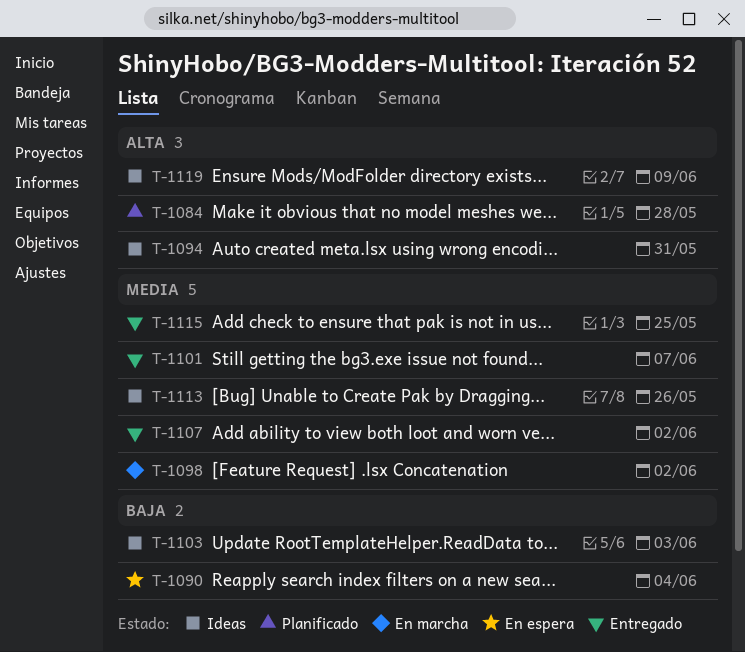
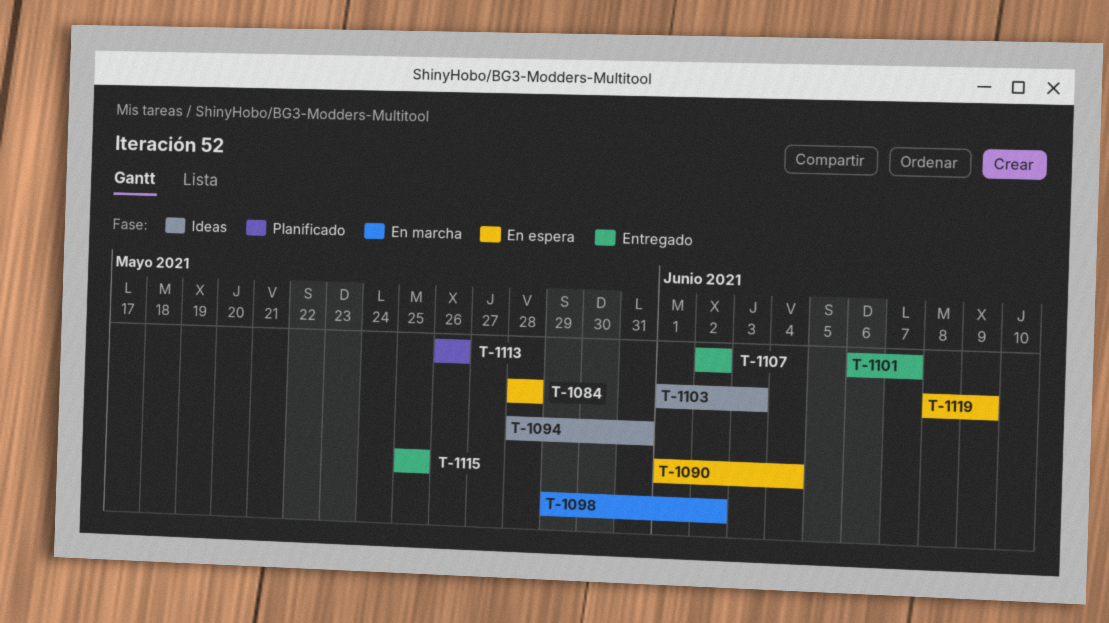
T-1084, status: Planificado -> En espera
T-1113, status: Ideas -> Planificado
T-1119, status: Ideas -> En espera

